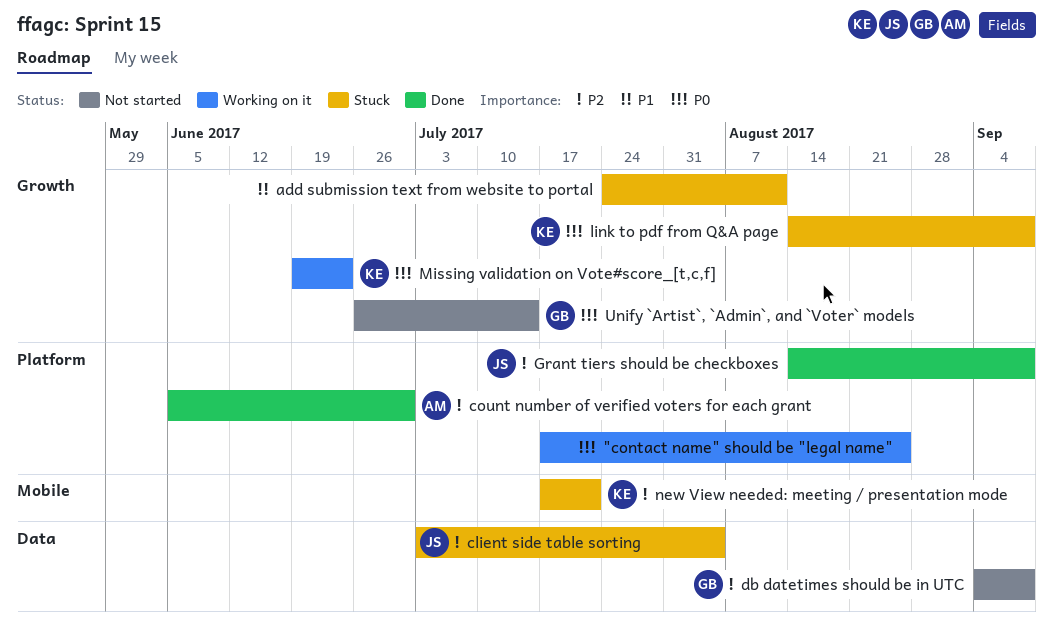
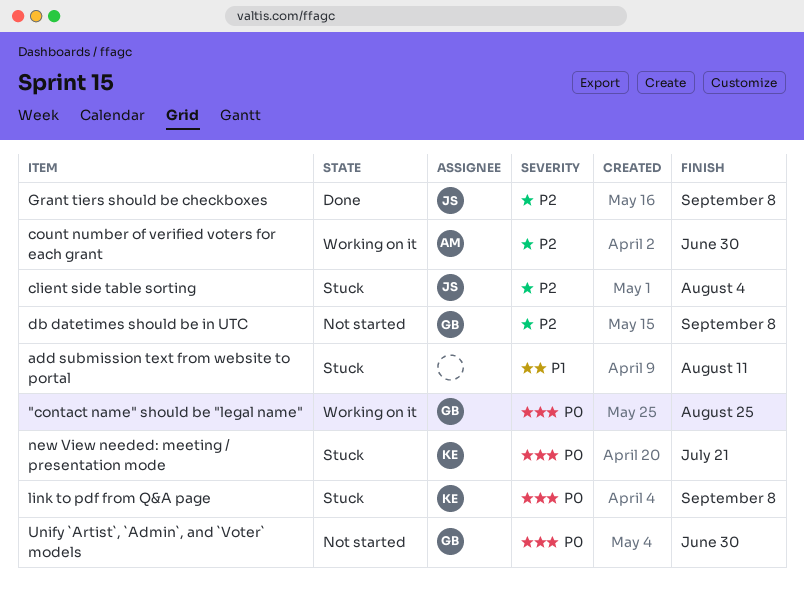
"contact name" should be "legal name", owner: none -> GB
count number of verified voters for each grant, status: Done -> Working on it
Missing validation on Vote#score_[t,c,f]: present -> none
new View needed: meeting / presentation mode, priority: P2 -> P0
Unify `Artist`, `Admin`, and `Voter` models, due: Jul 14 -> Jun 30

